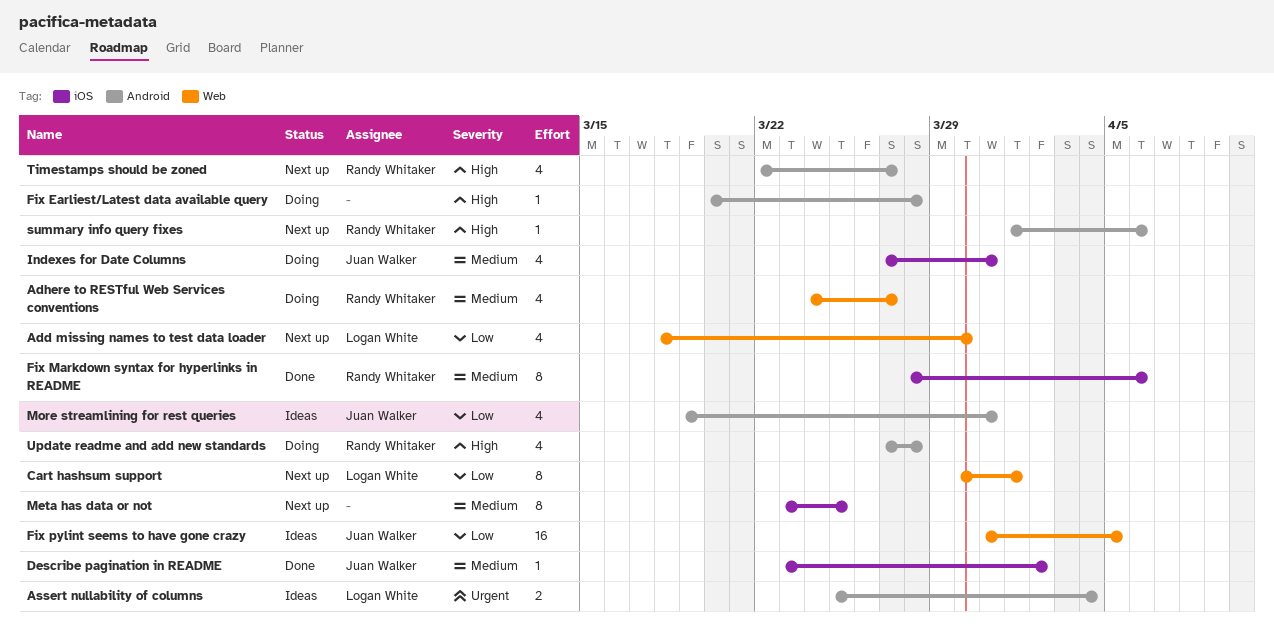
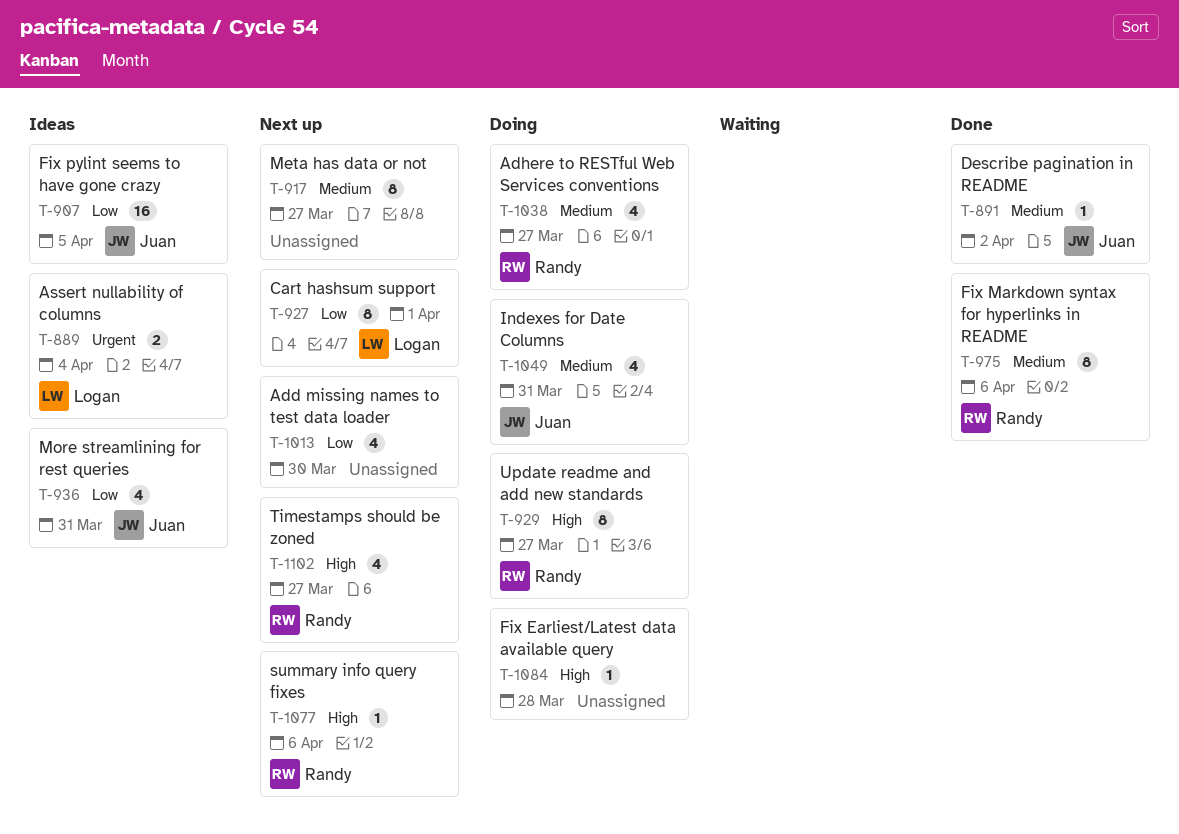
Add missing names to test data loader, owner: Logan White -> none
Meta has data or not, due: Mar 25 -> Mar 27
Update readme and add new standards, estimate: 4 -> 8
Update readme and add new standards, due: Mar 28 -> Mar 27

